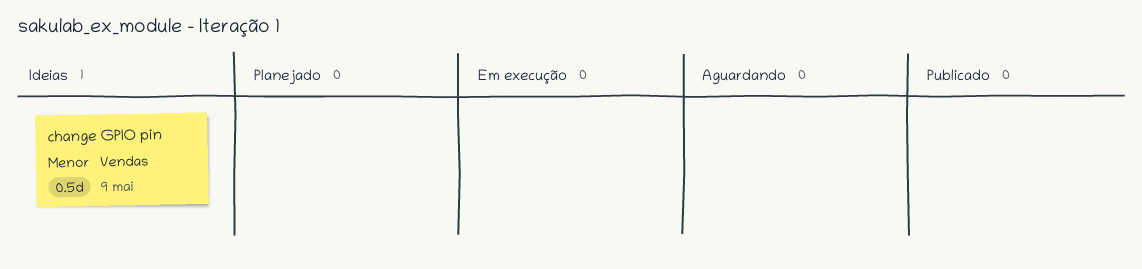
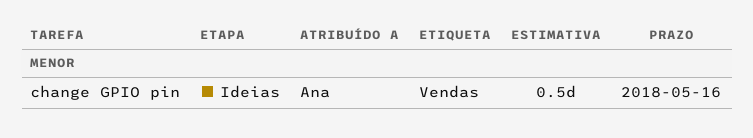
change GPIO pin, due: May 9 -> May 16

